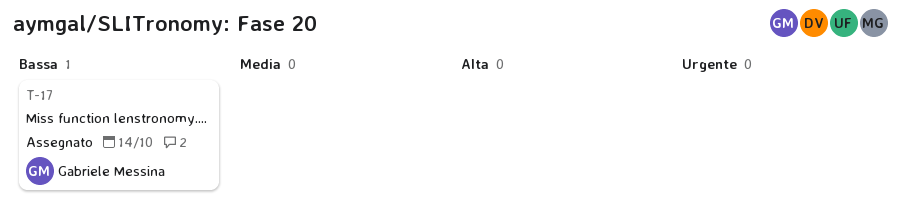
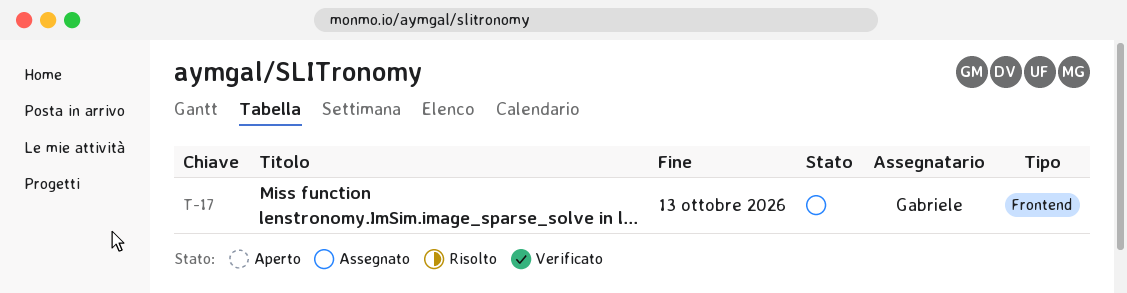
T-17, due: Oct 14 -> Oct 13

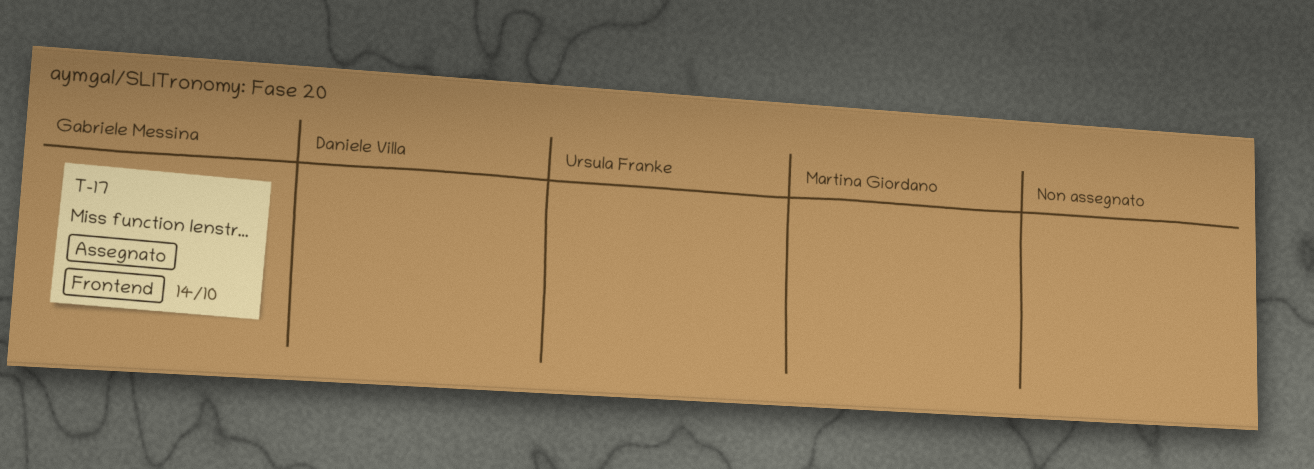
T-17, due: Oct 13 -> Oct 14

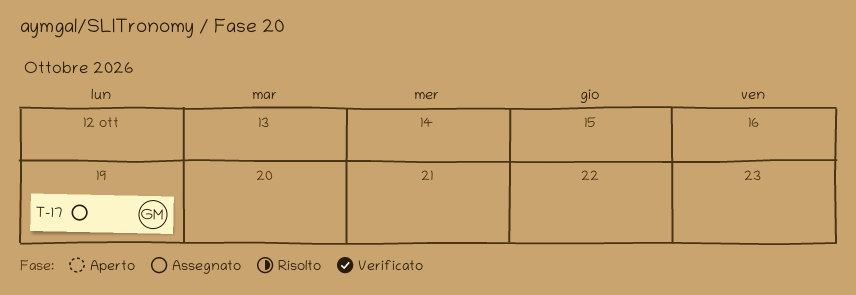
T-17, due: Oct 14 -> Oct 19

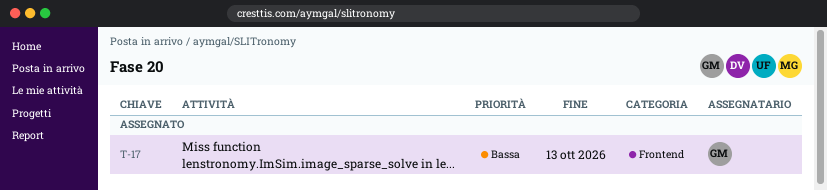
T-17, due: Oct 19 -> Oct 13

